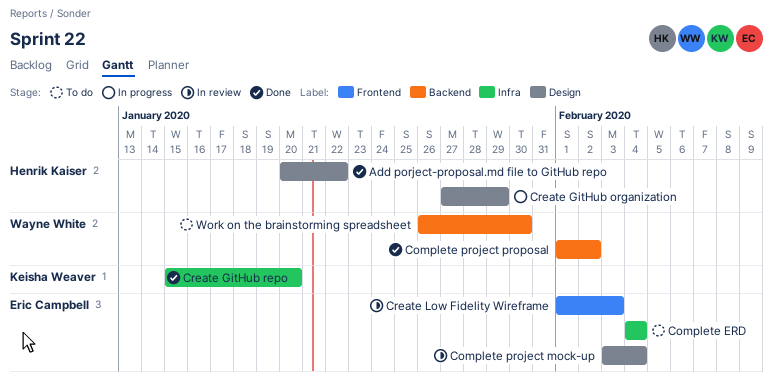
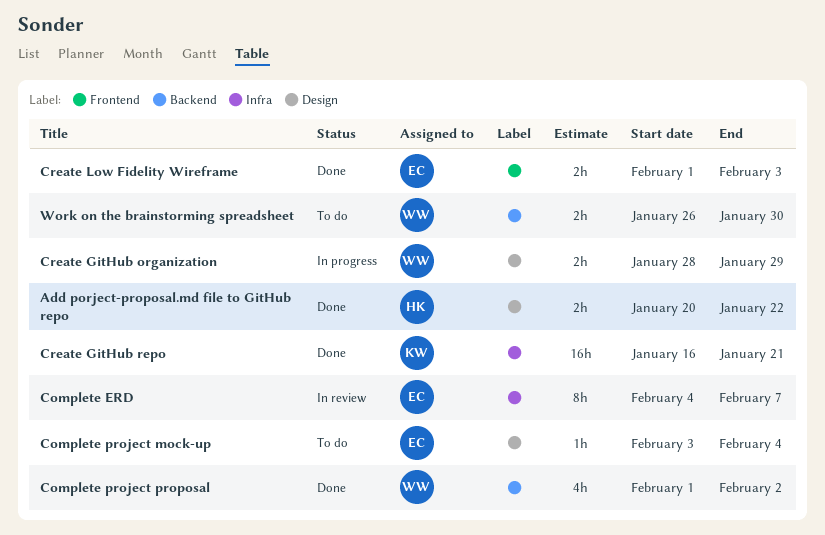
Complete ERD, status: To do -> In review
Complete ERD, due: Feb 4 -> Feb 7
Complete project mock-up, status: In review -> To do
Create GitHub organization, owner: Henrik Kaiser -> Wayne White
Create GitHub organization, start: Jan 27 -> Jan 28
Create GitHub repo, start: Jan 15 -> Jan 16
Create GitHub repo, due: Jan 20 -> Jan 21
Create Low Fidelity Wireframe, status: In review -> Done

